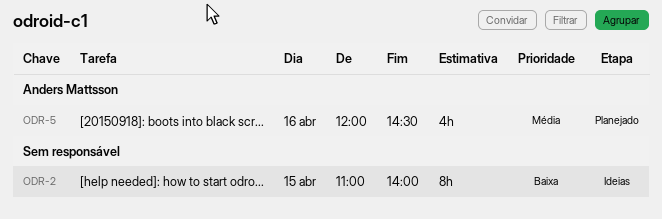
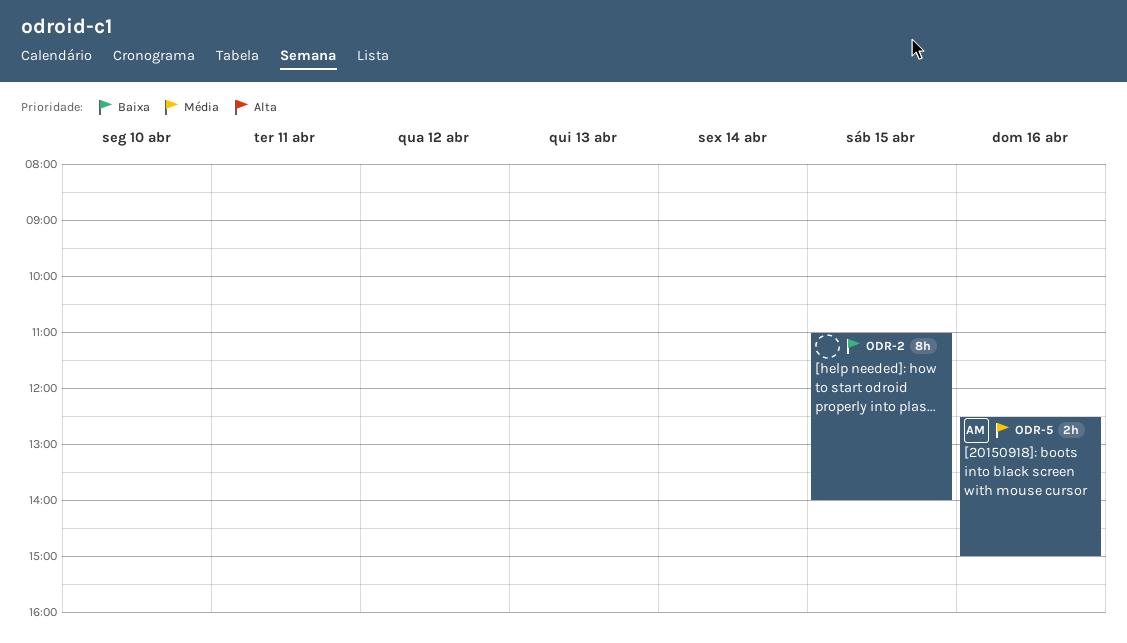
ODR-5, estimate: 4h -> 2h
ODR-5, begins: 12:00 -> 12:30
ODR-5, ends: 14:30 -> 15:00

